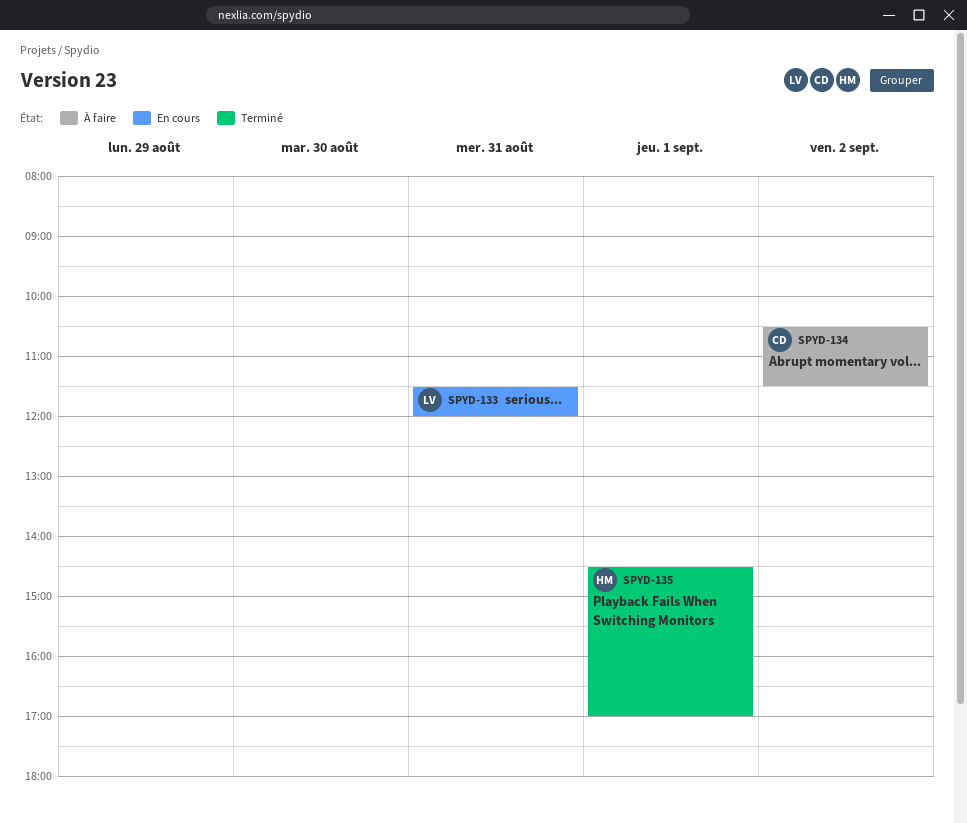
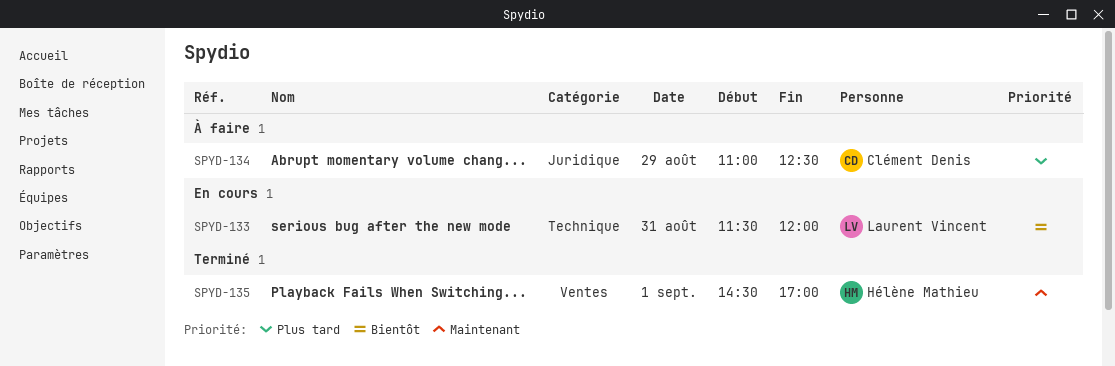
SPYD-134, day: Sep 2 -> Aug 29
SPYD-134, begins: 10:30 -> 11:00
SPYD-134, ends: 11:30 -> 12:30

